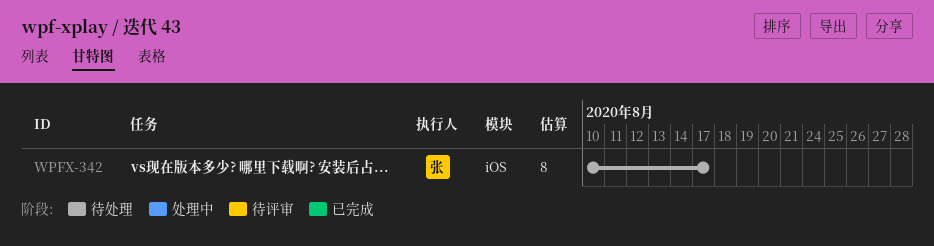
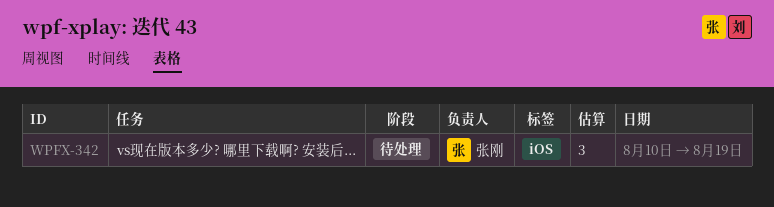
WPFX-342, estimate: 8 -> 3
WPFX-342, due: Aug 17 -> Aug 19

